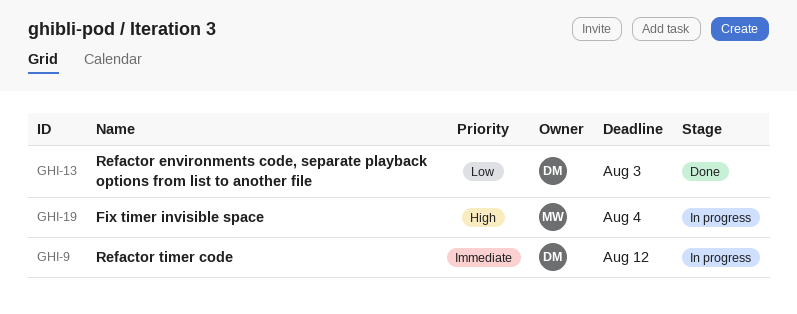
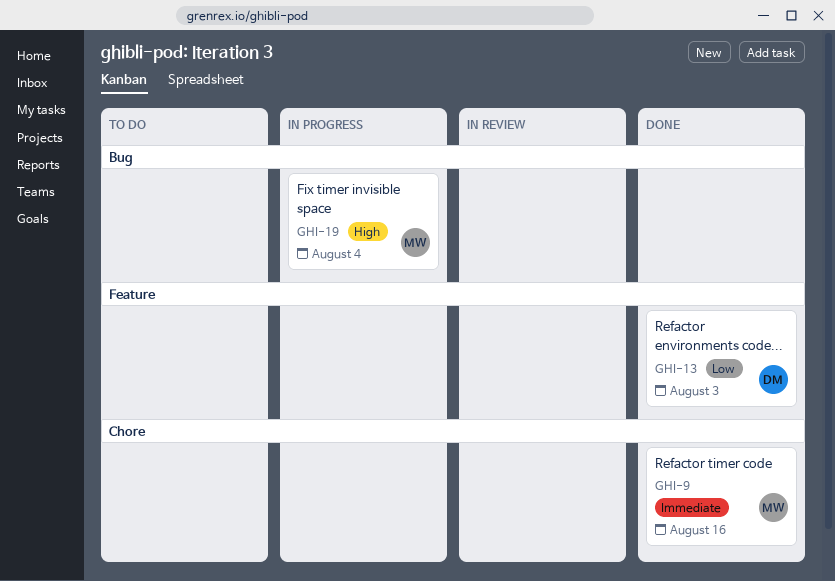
GHI-9, status: In progress -> Done
GHI-9, owner: DM -> MW
GHI-9, due: Aug 12 -> Aug 16

